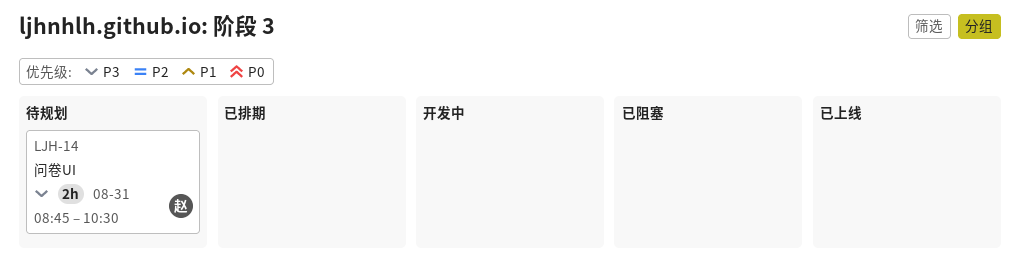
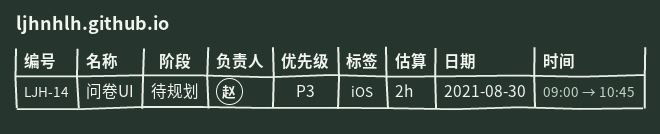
LJH-14, day: Aug 31 -> Aug 30
LJH-14, begins: 08:45 -> 09:00
LJH-14, ends: 10:30 -> 10:45

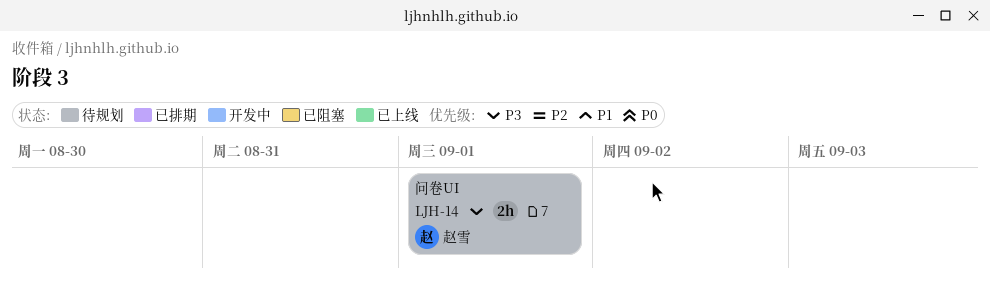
LJH-14, day: Aug 30 -> Sep 1

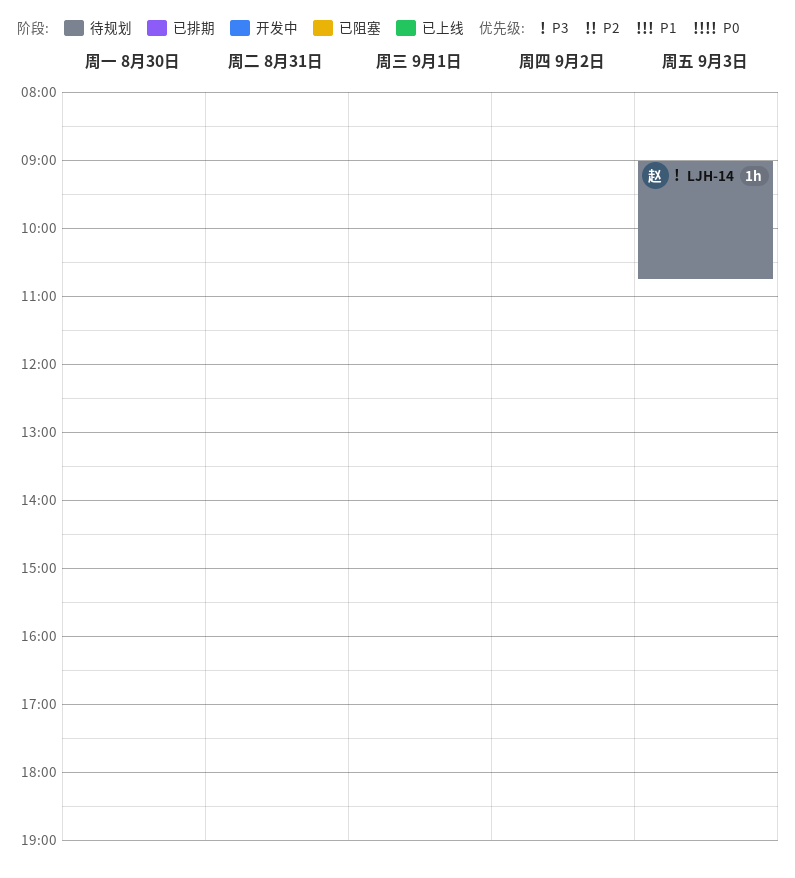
LJH-14, estimate: 2h -> 1h
LJH-14, day: Sep 1 -> Sep 3

